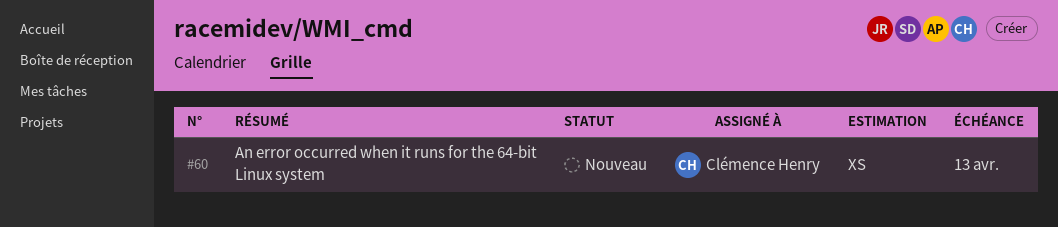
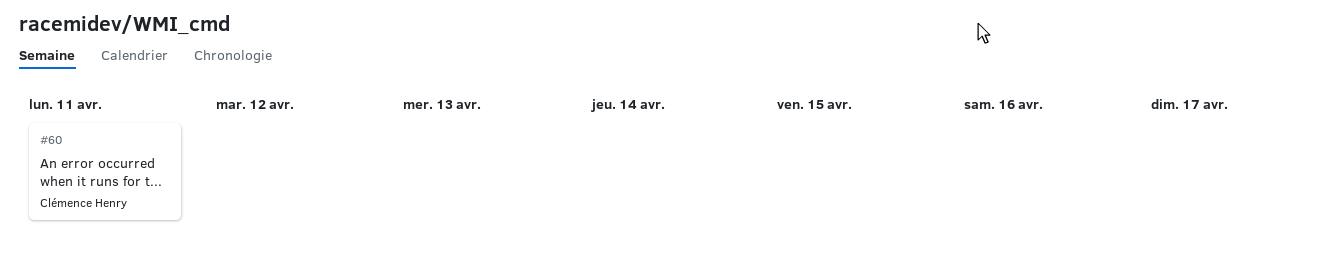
#60, due: Apr 13 -> Apr 11

